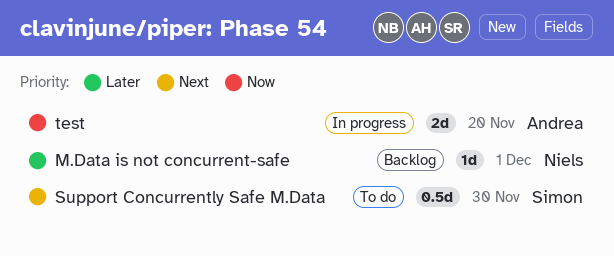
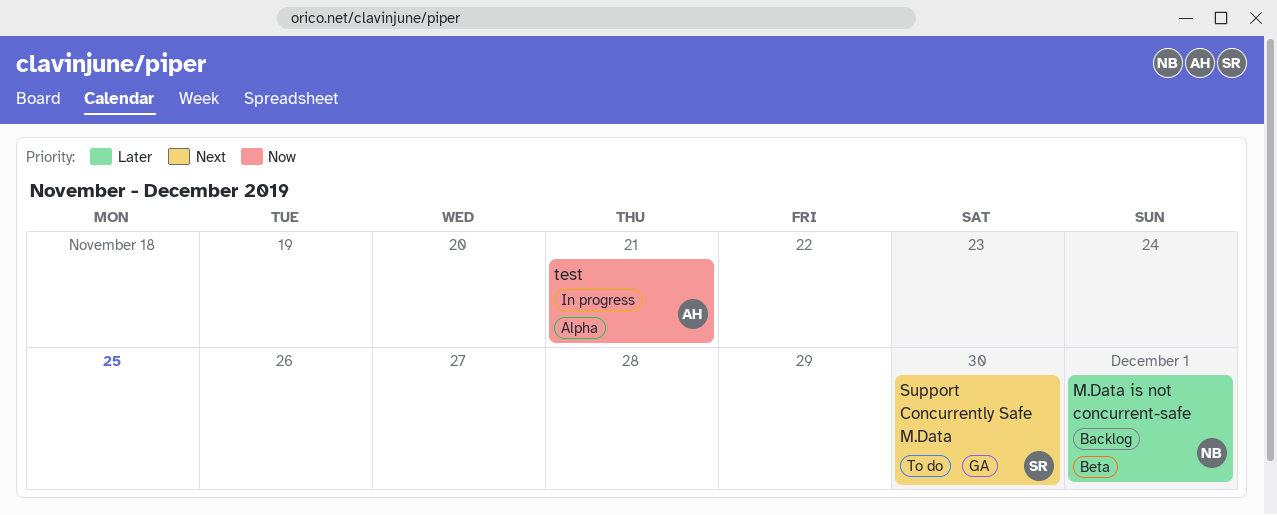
test, due: Nov 20 -> Nov 21

